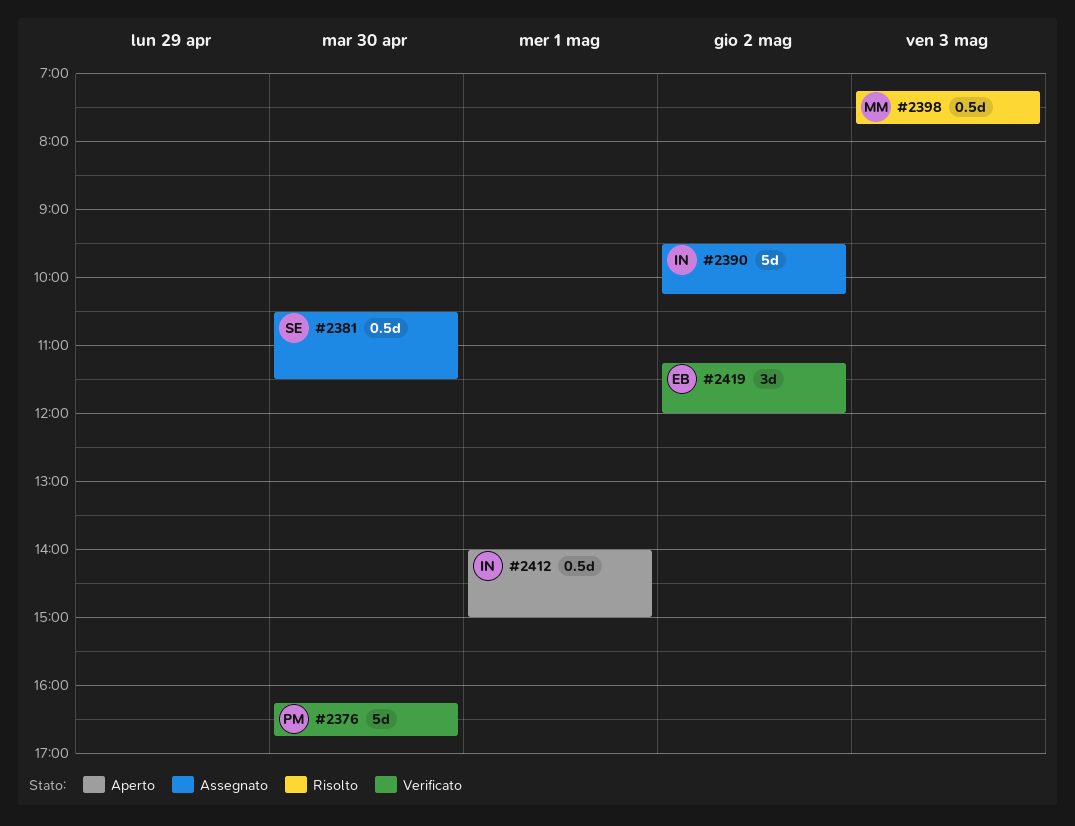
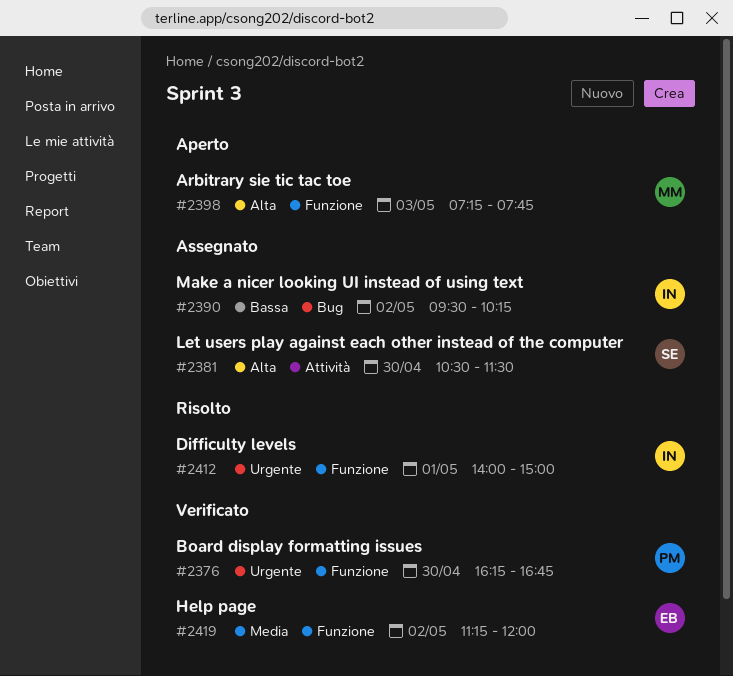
#2398, status: Risolto -> Aperto
#2412, status: Aperto -> Risolto

